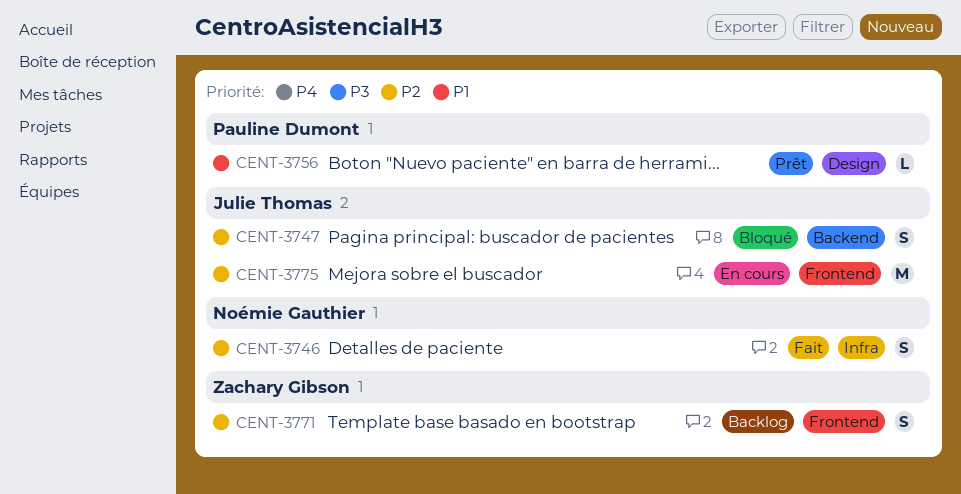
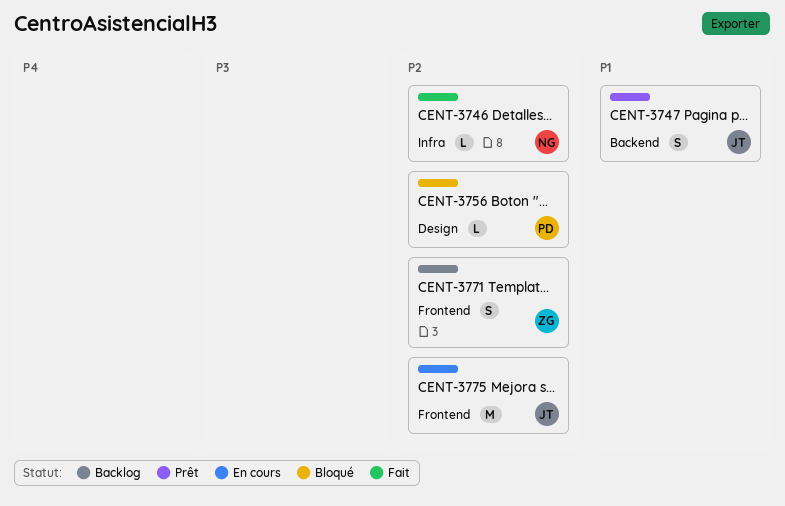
CENT-3746, estimate: S -> L
CENT-3747, status: Bloqué -> Prêt
CENT-3747, priority: P2 -> P1
CENT-3756, status: Prêt -> Bloqué
CENT-3756, priority: P1 -> P2

